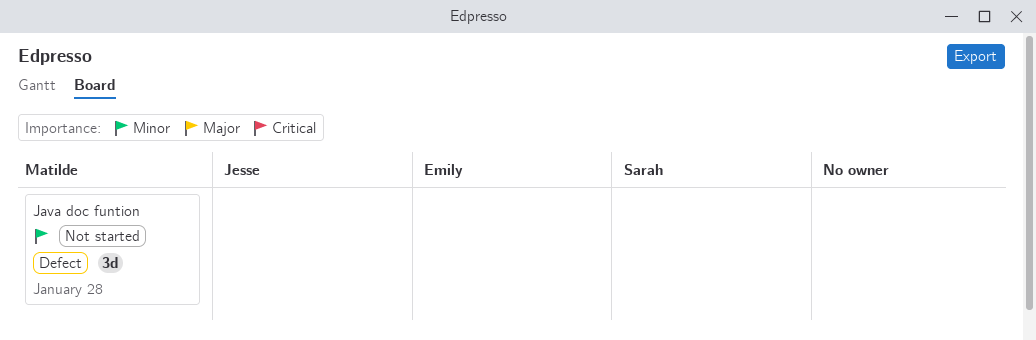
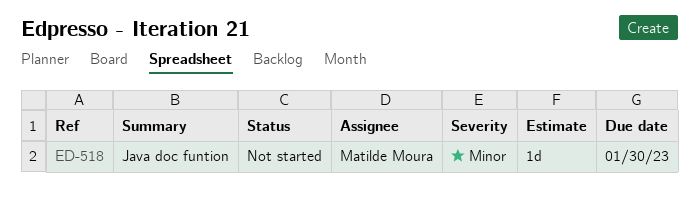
Java doc funtion, estimate: 3d -> 1d
Java doc funtion, due: Jan 28 -> Jan 30

